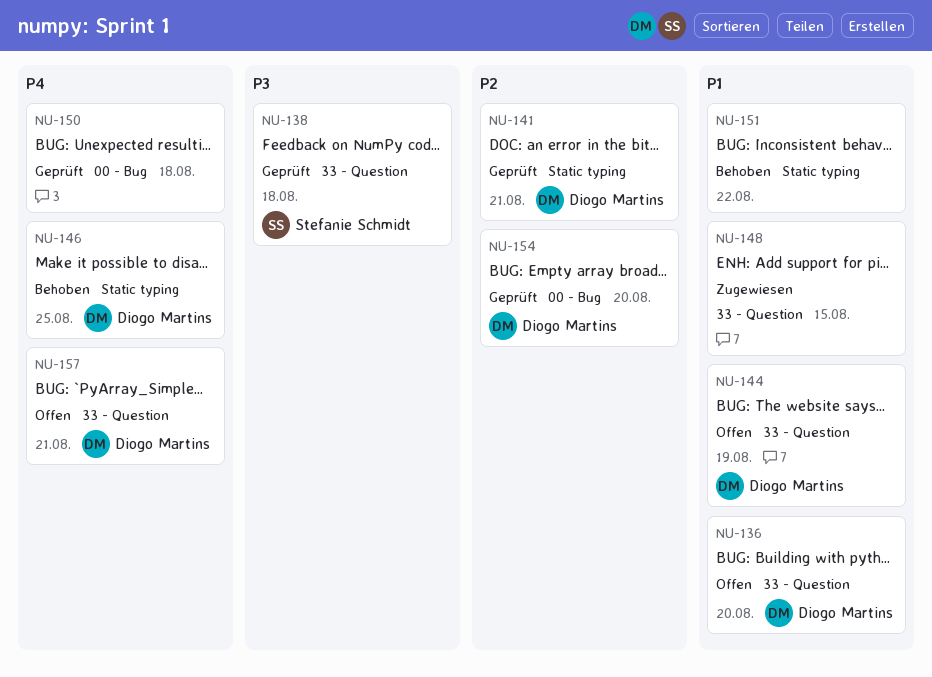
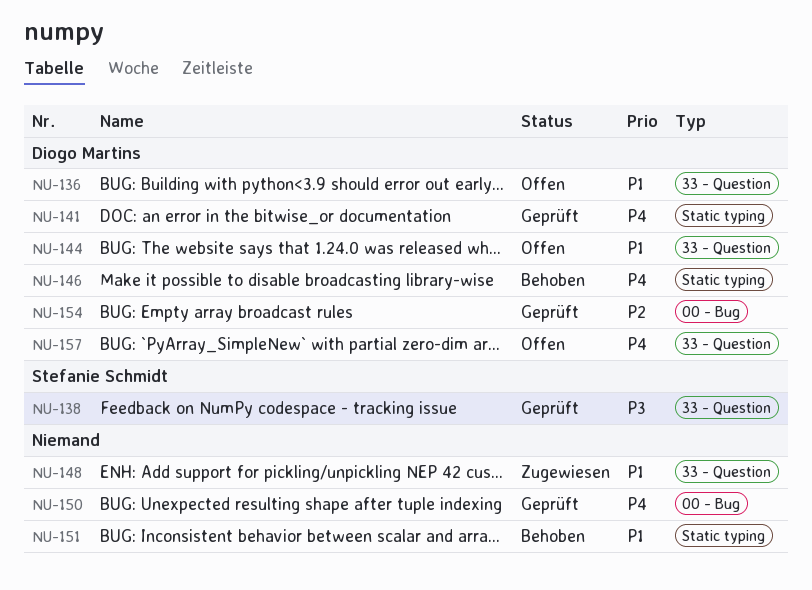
NU-141, priority: P2 -> P4

